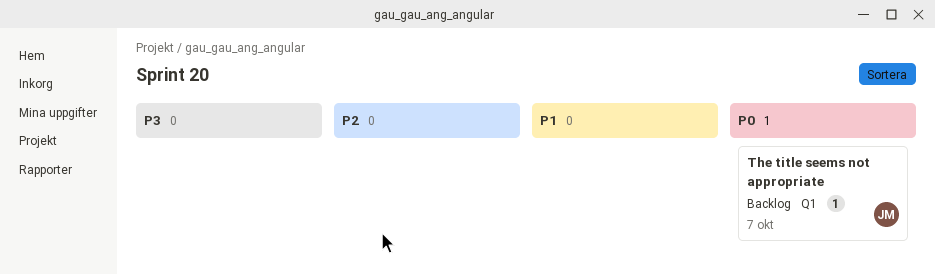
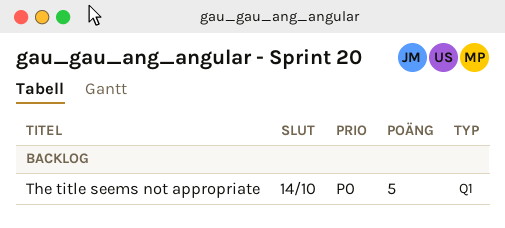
The title seems not appropriate, estimate: 1 -> 5
The title seems not appropriate, due: Oct 7 -> Oct 14

